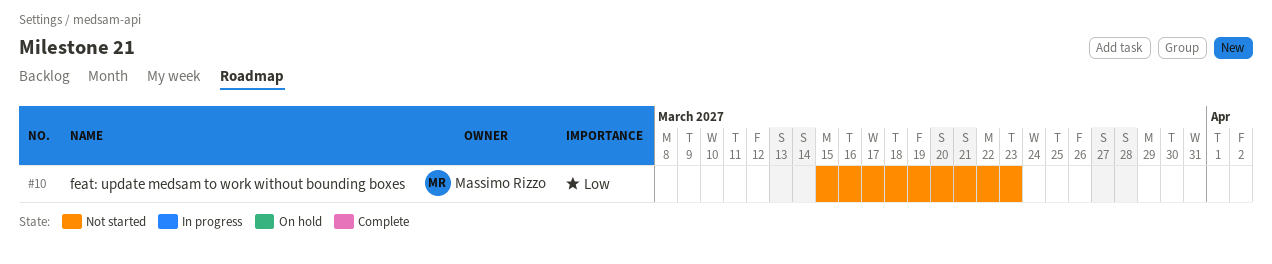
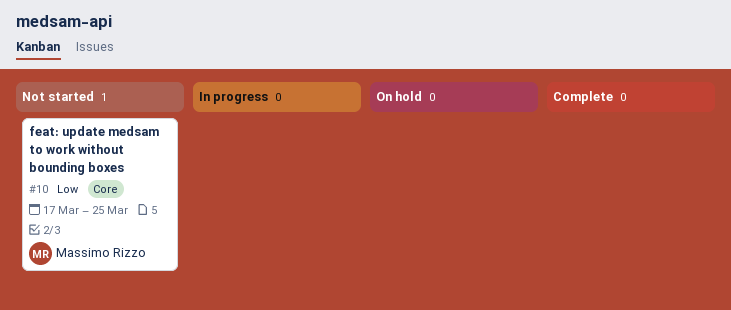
#10, start: Mar 15 -> Mar 17
#10, due: Mar 23 -> Mar 25

